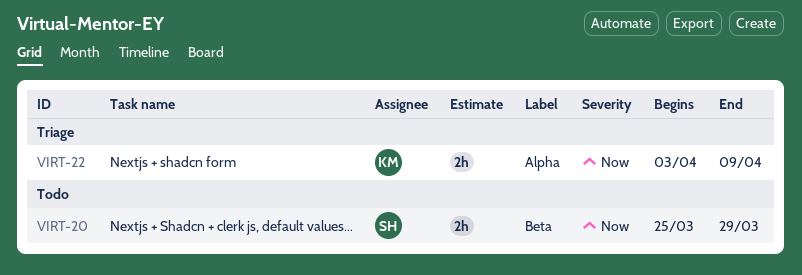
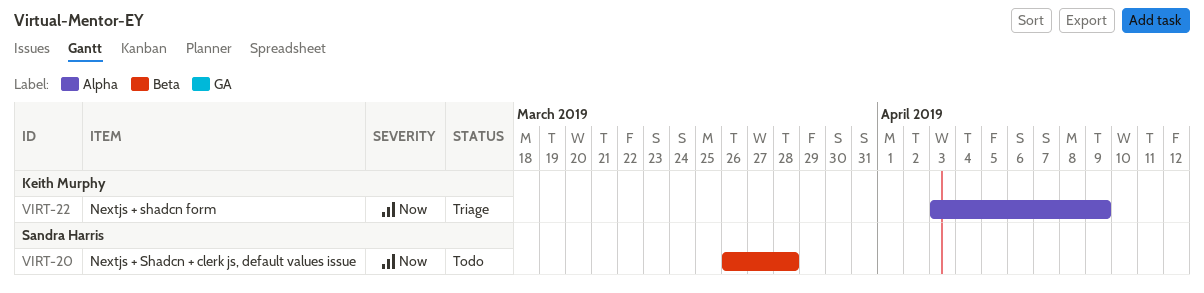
VIRT-20, start: Mar 25 -> Mar 26
VIRT-20, due: Mar 29 -> Mar 28

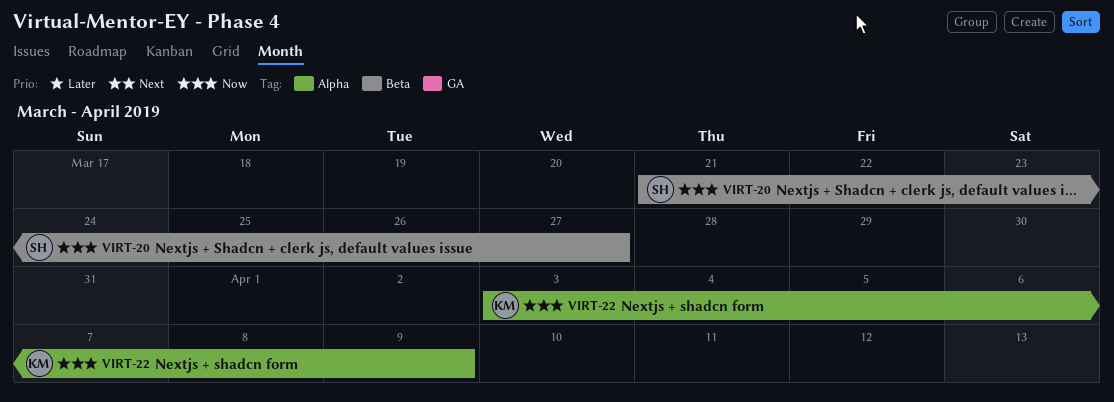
VIRT-20, start: Mar 26 -> Mar 21
VIRT-20, due: Mar 28 -> Mar 27

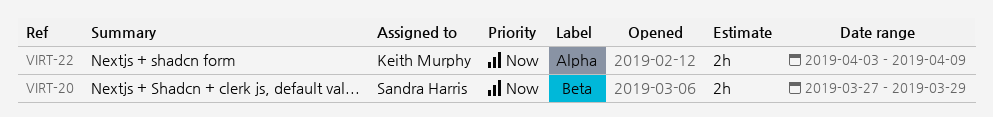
VIRT-20, start: Mar 21 -> Mar 27
VIRT-20, due: Mar 27 -> Mar 29

